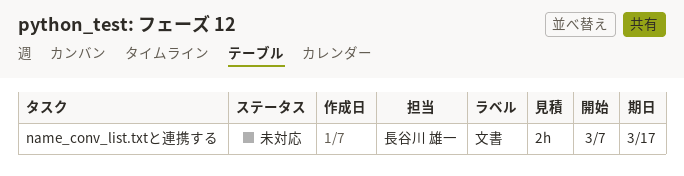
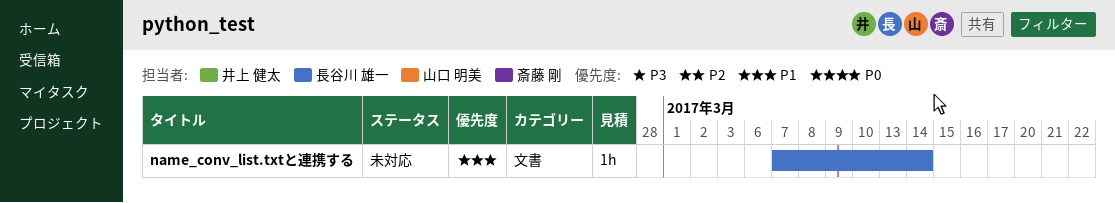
name_conv_list.txtと連携する, estimate: 2h -> 1h
name_conv_list.txtと連携する, due: Mar 17 -> Mar 14

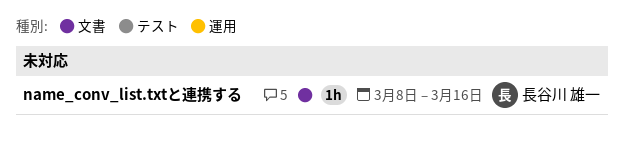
name_conv_list.txtと連携する, start: Mar 7 -> Mar 8
name_conv_list.txtと連携する, due: Mar 14 -> Mar 16

